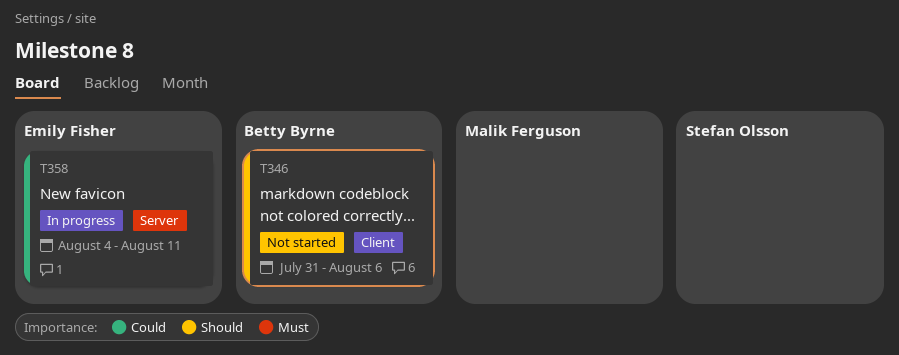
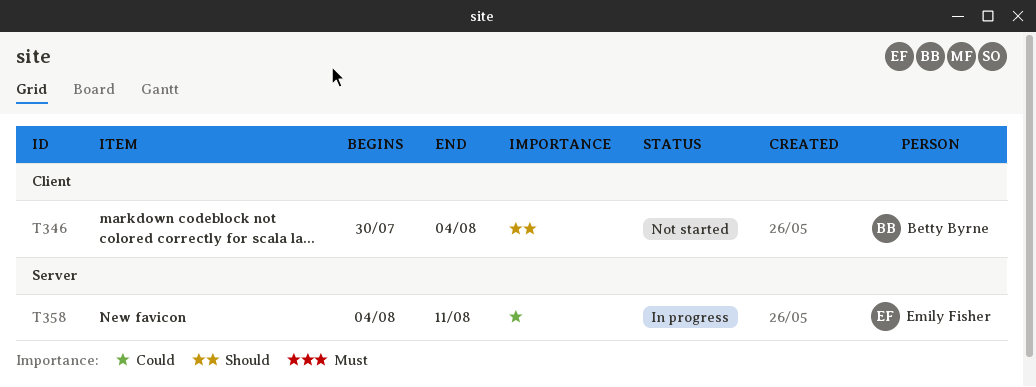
T346, start: Jul 31 -> Jul 30
T346, due: Aug 6 -> Aug 4

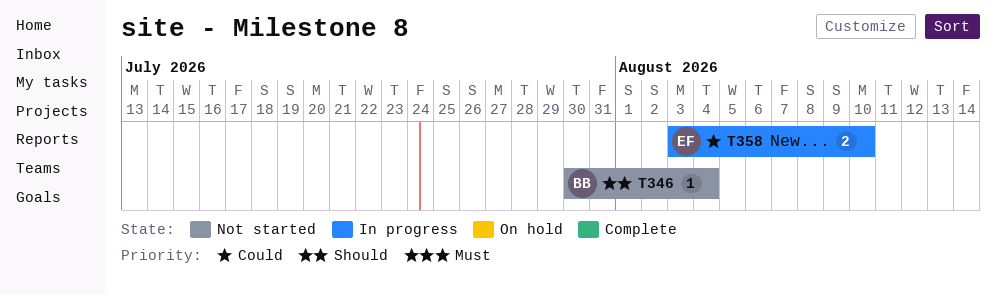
T358, start: Aug 4 -> Aug 3
T358, due: Aug 11 -> Aug 10

